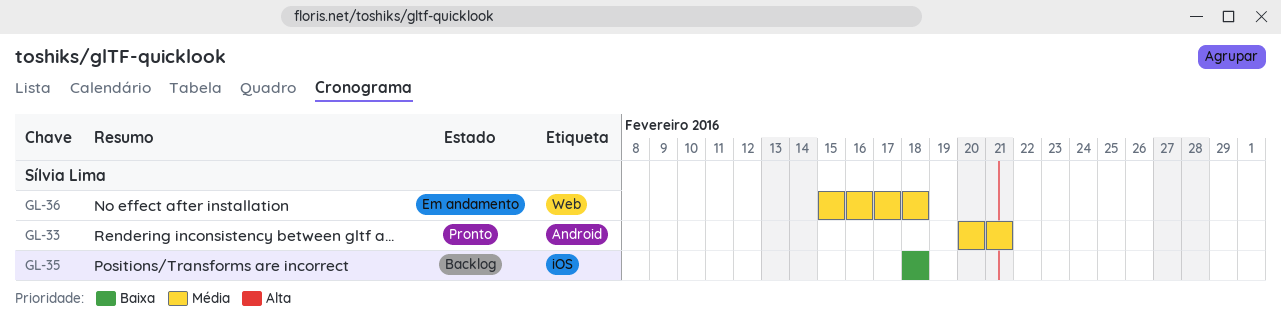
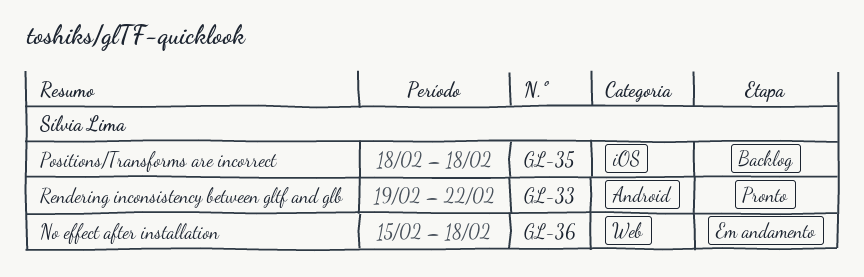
GL-33, start: Feb 20 -> Feb 19
GL-33, due: Feb 21 -> Feb 22

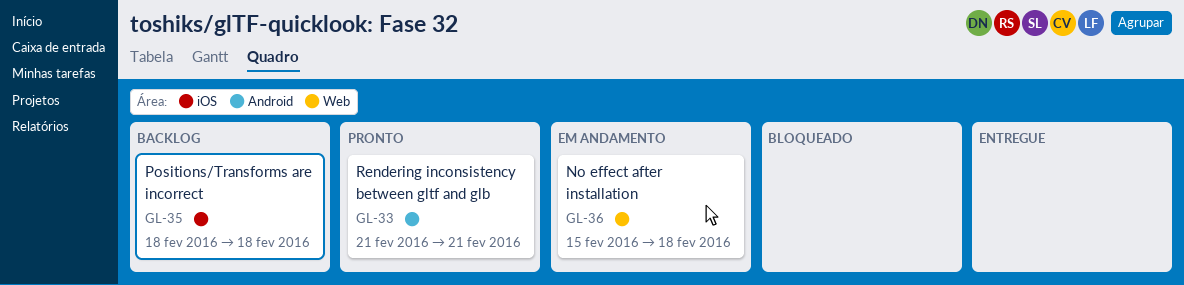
GL-33, start: Feb 19 -> Feb 21
GL-33, due: Feb 22 -> Feb 21

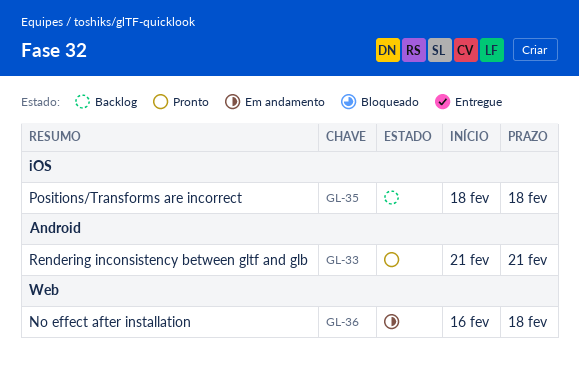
GL-36, start: Feb 15 -> Feb 16

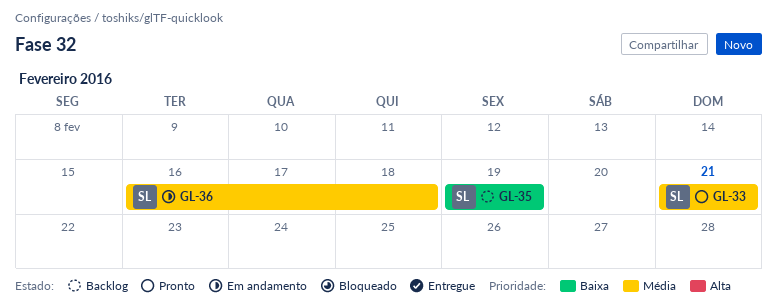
GL-35, start: Feb 18 -> Feb 19
GL-35, due: Feb 18 -> Feb 19

